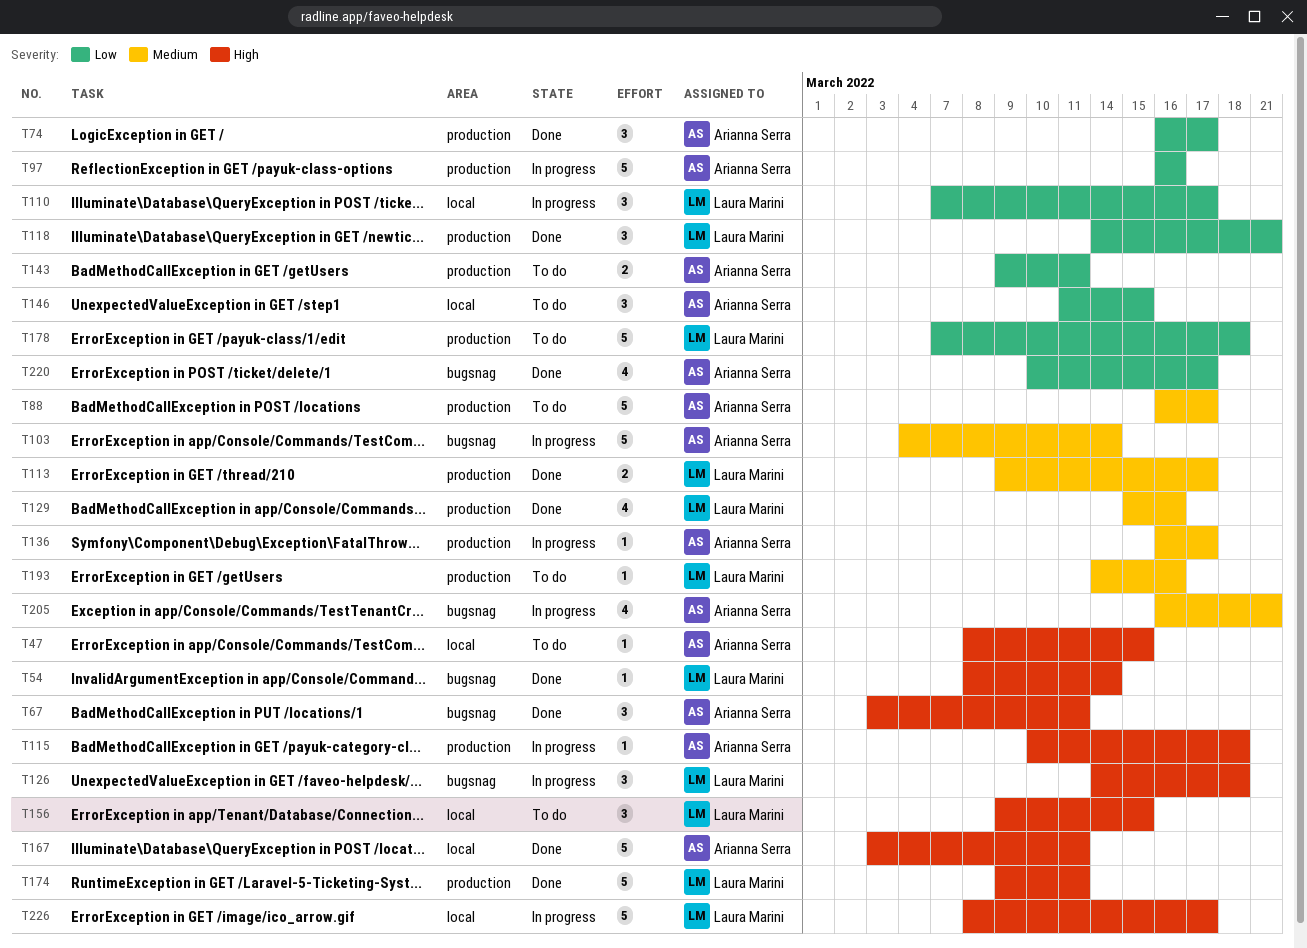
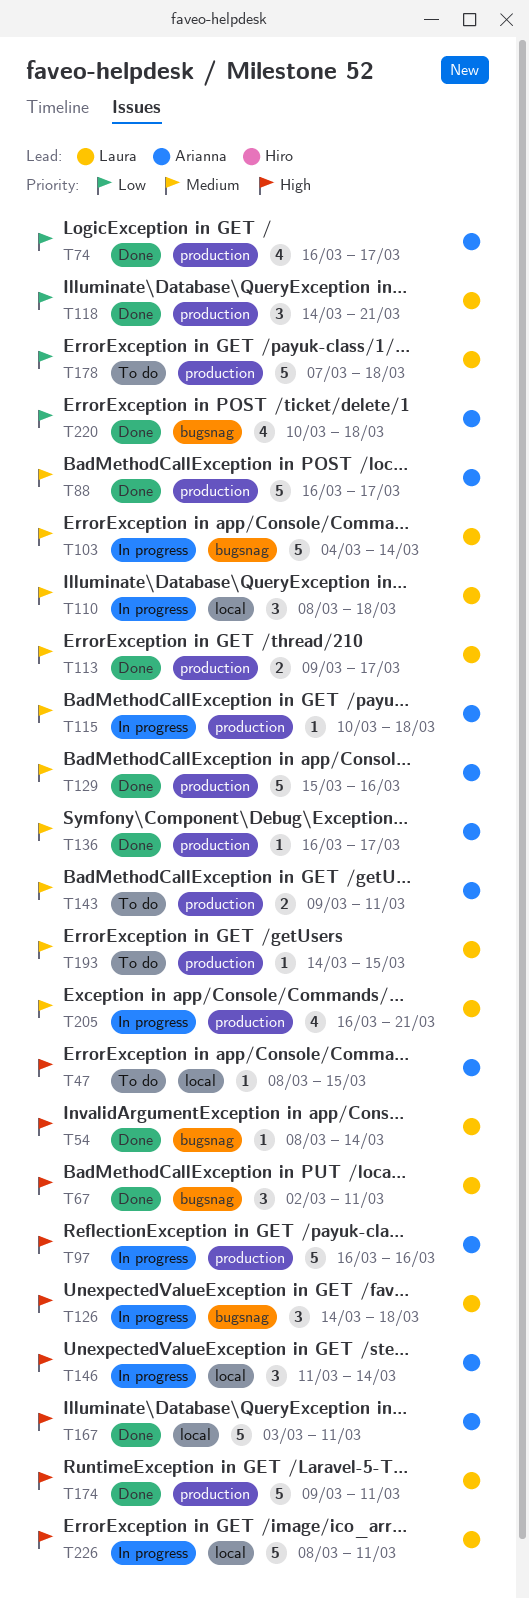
T67, owner: Arianna Serra -> Laura Marini
T67, start: Mar 3 -> Mar 2
T74, estimate: 3 -> 4
T88, status: To do -> Done
T97, priority: Low -> High
T103, owner: Arianna Serra -> Laura Marini
T110, priority: Low -> Medium
T110, start: Mar 7 -> Mar 8
T110, due: Mar 17 -> Mar 18
T115, priority: High -> Medium
T129, owner: Laura Marini -> Arianna Serra
T129, estimate: 4 -> 5
T136, status: In progress -> Done
T143, priority: Low -> Medium
T146, status: To do -> In progress
T146, priority: Low -> High
T146, due: Mar 15 -> Mar 14
T156: present -> none
T193, due: Mar 16 -> Mar 15
T205, owner: Arianna Serra -> Laura Marini
T205, label: bugsnag -> production
T220, due: Mar 17 -> Mar 18
T226, due: Mar 17 -> Mar 11

